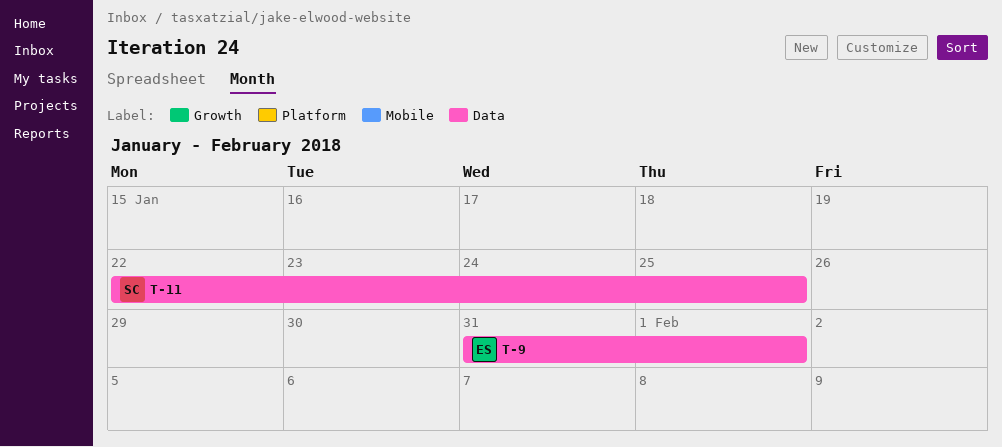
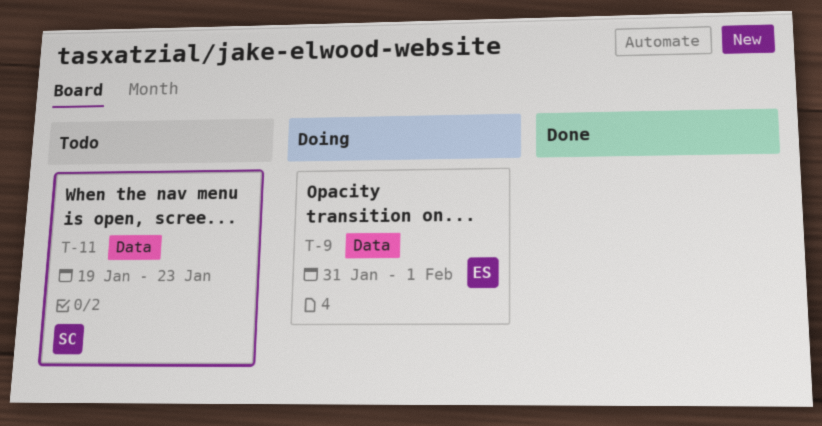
T-11, start: Jan 22 -> Jan 19
T-11, due: Jan 25 -> Jan 23

